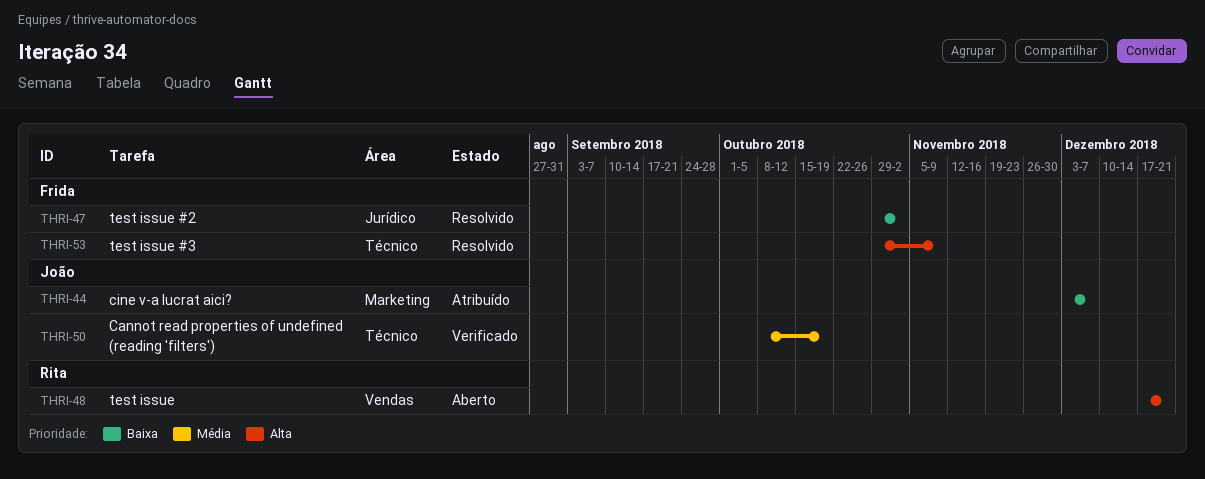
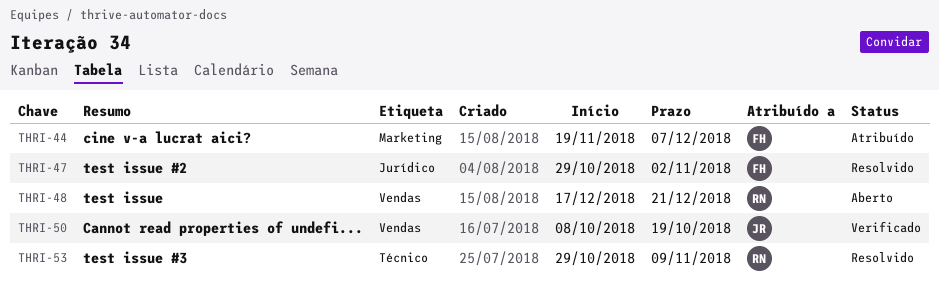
THRI-44, owner: João -> Frida
THRI-44, start: Dec 3 -> Nov 19
THRI-50, label: Técnico -> Vendas
THRI-53, owner: Frida -> Rita

